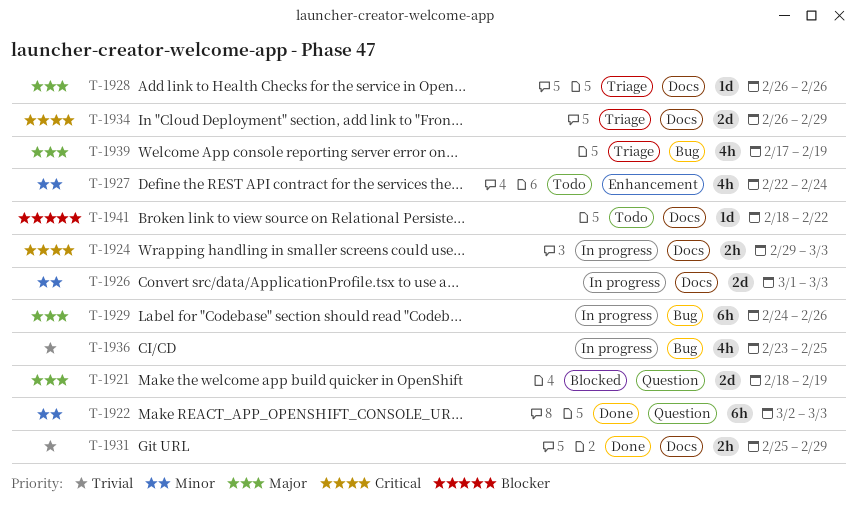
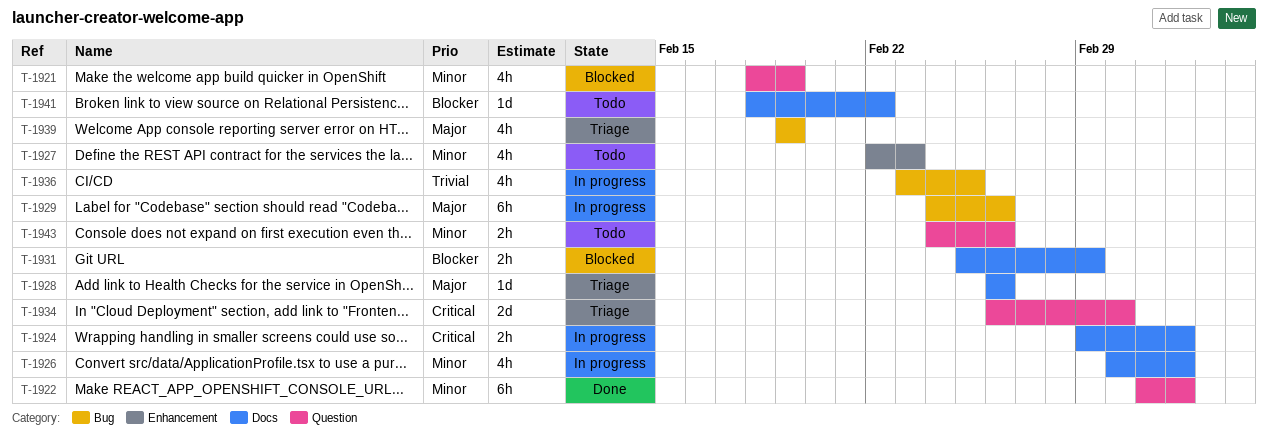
T-1921, priority: Major -> Minor
T-1921, estimate: 2d -> 4h
T-1926, estimate: 2d -> 4h
T-1927, due: Feb 24 -> Feb 23
T-1931, status: Done -> Blocked
T-1931, priority: Trivial -> Blocker
T-1934, label: Docs -> Question
T-1934, due: Feb 29 -> Mar 1
T-1939, start: Feb 17 -> Feb 19
T-1943: none -> present

